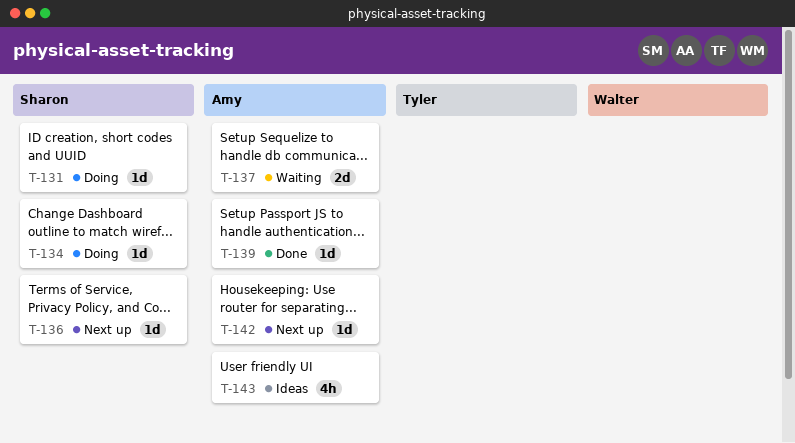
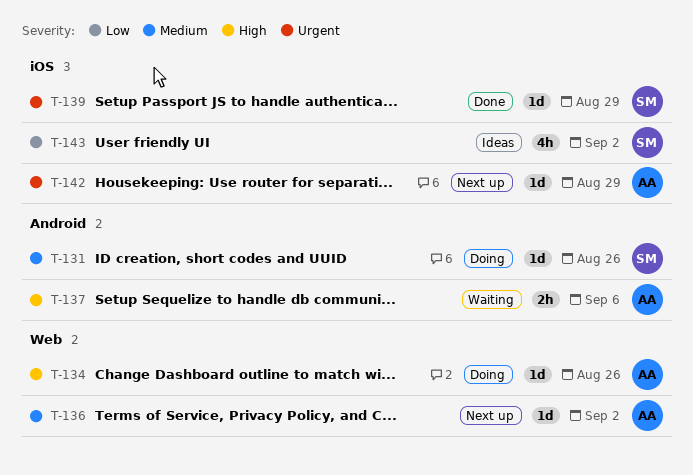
T-134, owner: Sharon -> Amy
T-136, owner: Sharon -> Amy
T-137, estimate: 2d -> 2h
T-139, owner: Amy -> Sharon
T-143, owner: Amy -> Sharon

